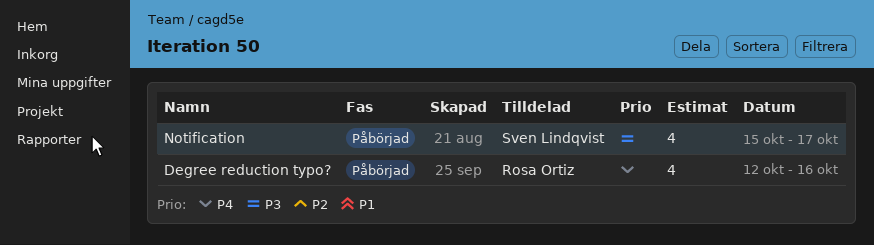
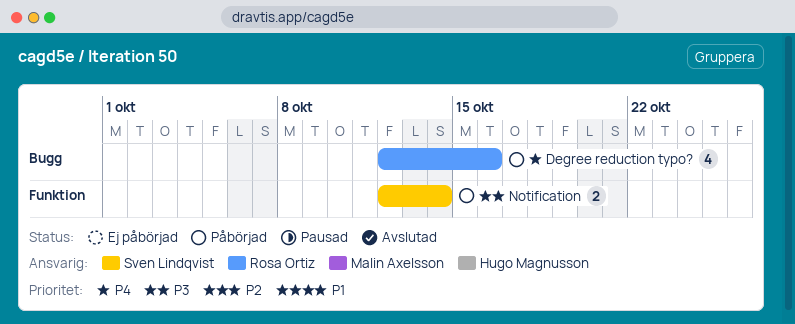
Notification, estimate: 4 -> 2
Notification, start: Oct 15 -> Oct 12
Notification, due: Oct 17 -> Oct 14

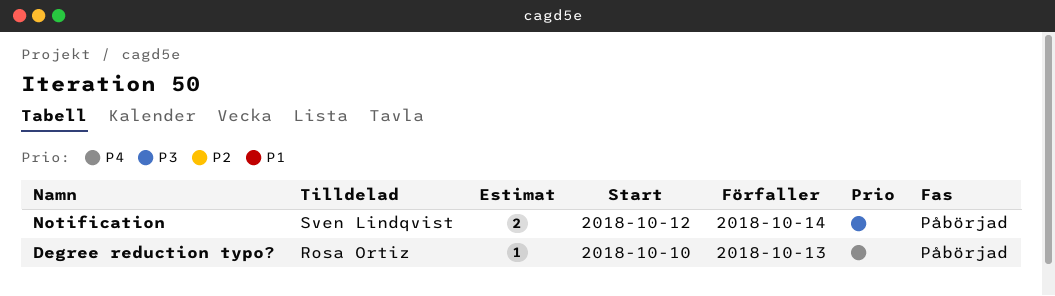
Degree reduction typo?, estimate: 4 -> 1
Degree reduction typo?, start: Oct 12 -> Oct 10
Degree reduction typo?, due: Oct 16 -> Oct 13

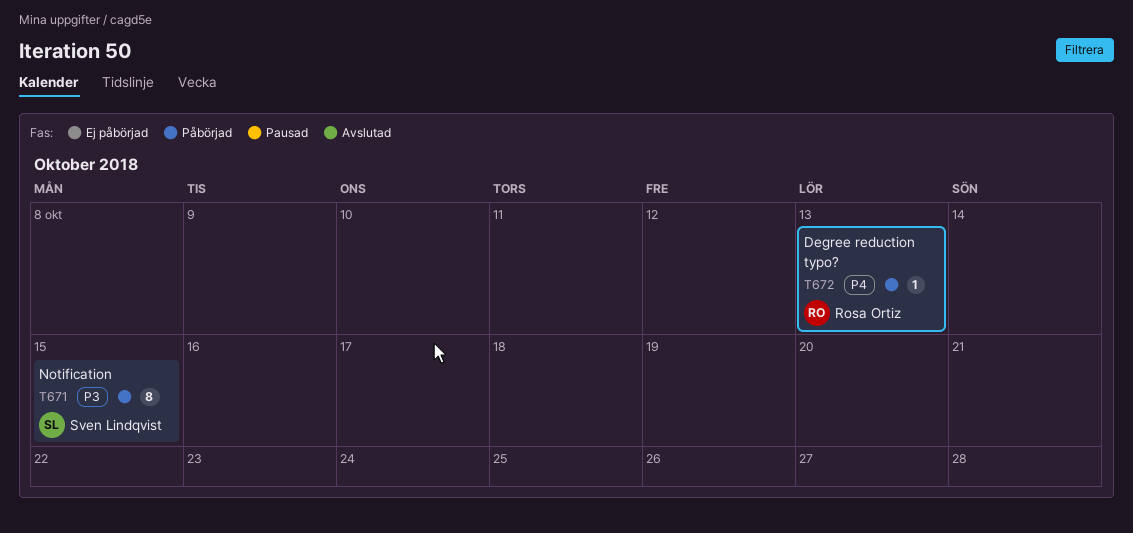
Notification, estimate: 2 -> 8
Notification, due: Oct 14 -> Oct 15

